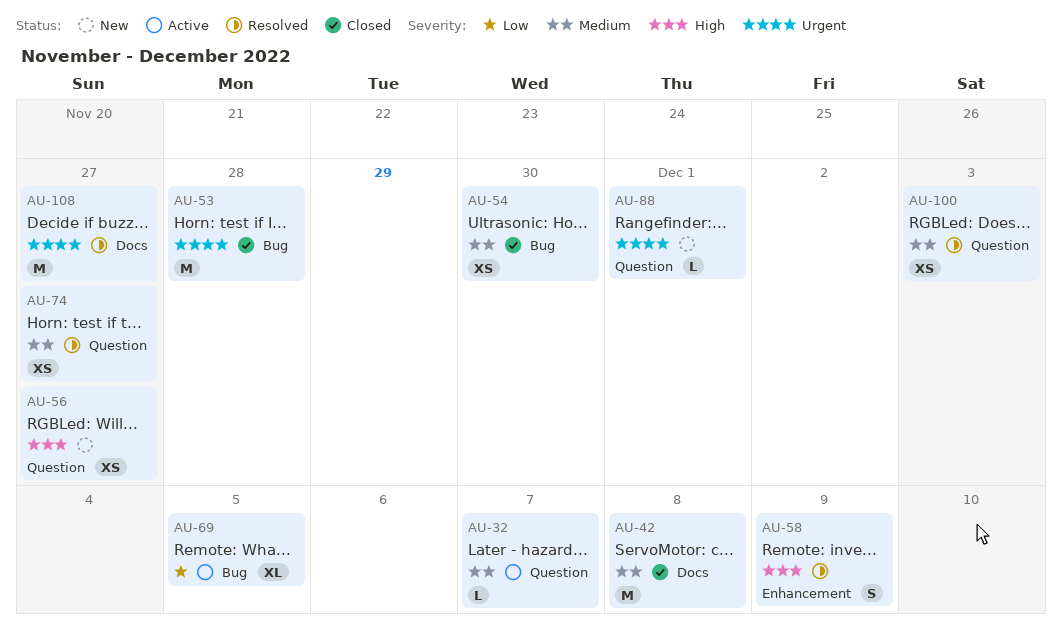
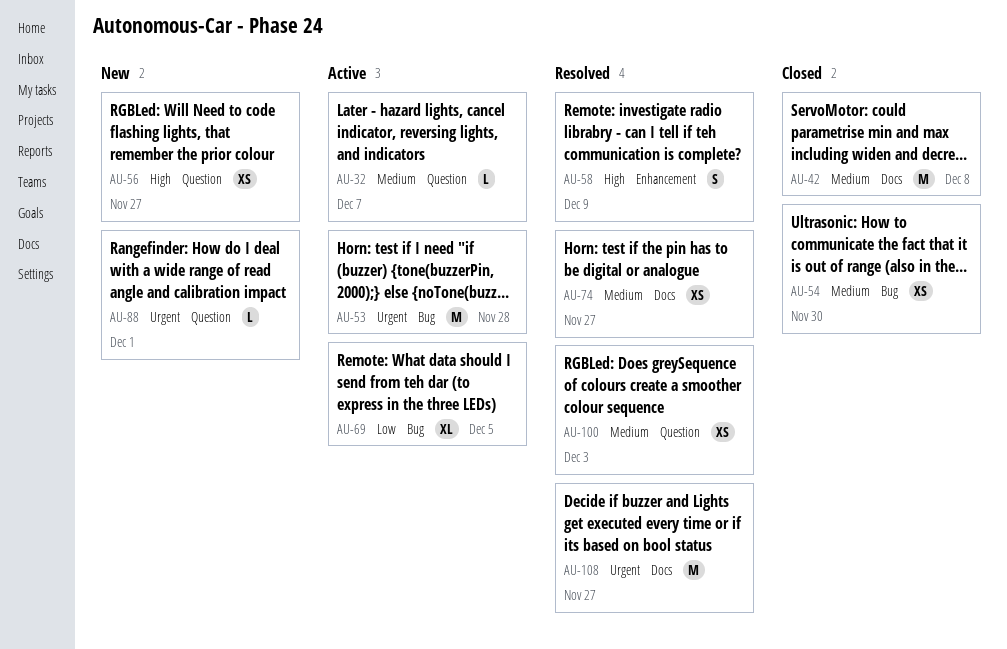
AU-53, status: Closed -> Active
AU-74, label: Question -> Docs

